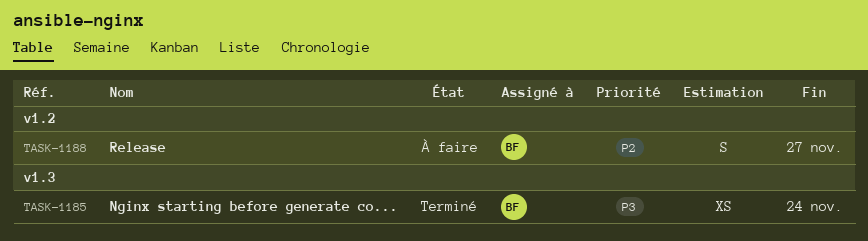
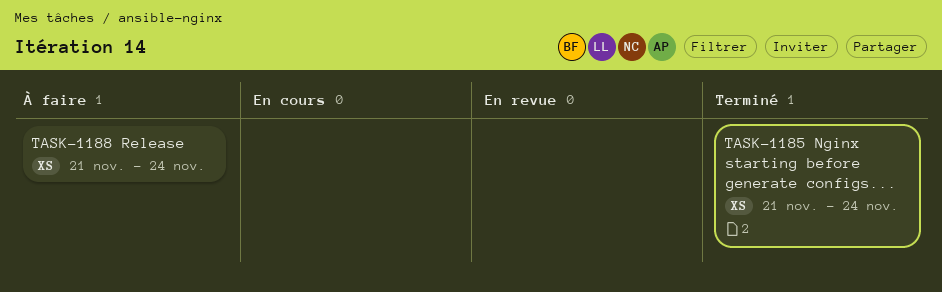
TASK-1188, estimate: S -> XS
TASK-1188, due: Nov 27 -> Nov 24

